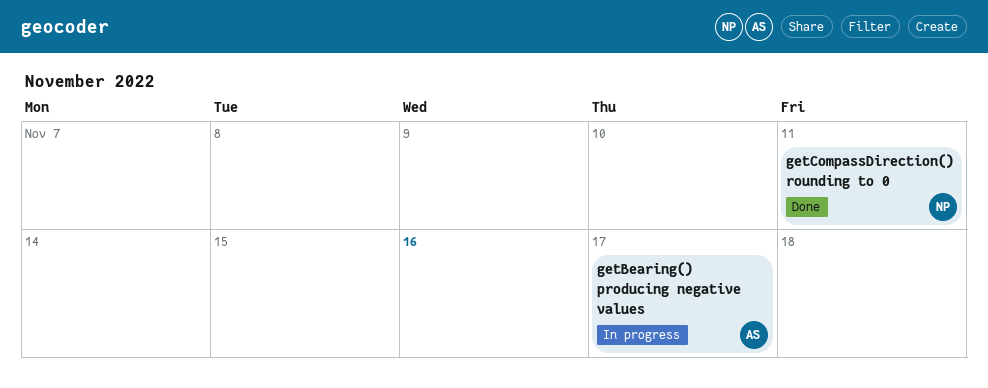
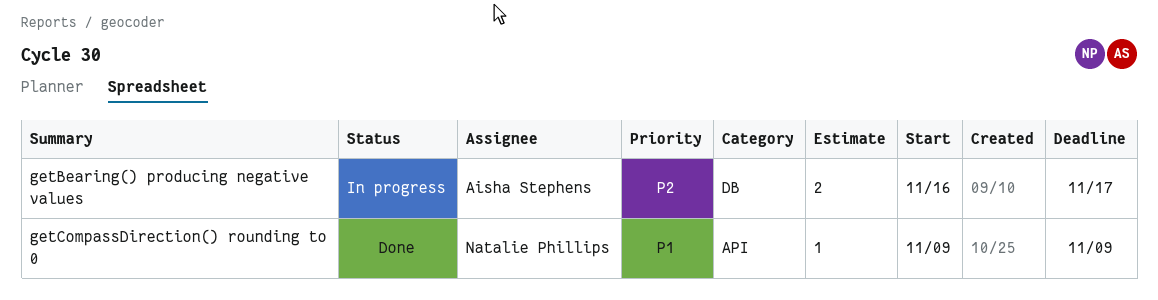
getCompassDirection() rounding to 0, due: Nov 11 -> Nov 9

